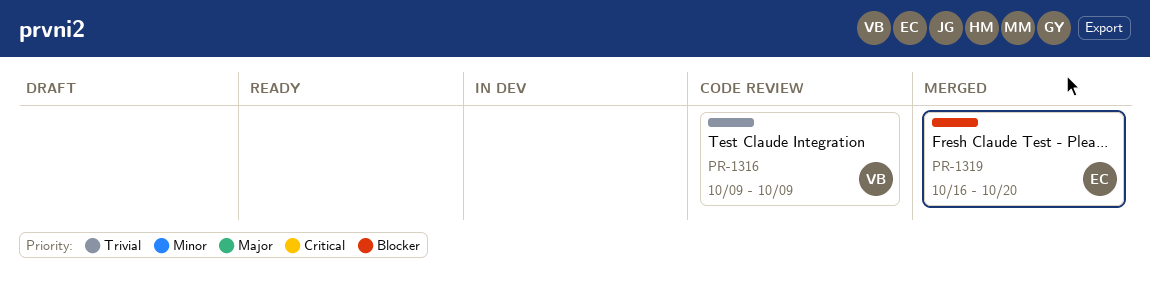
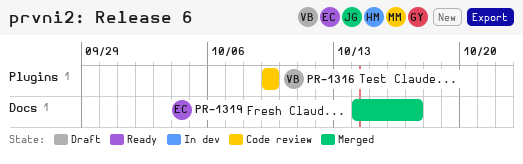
PR-1319, start: Oct 16 -> Oct 14
PR-1319, due: Oct 20 -> Oct 17

